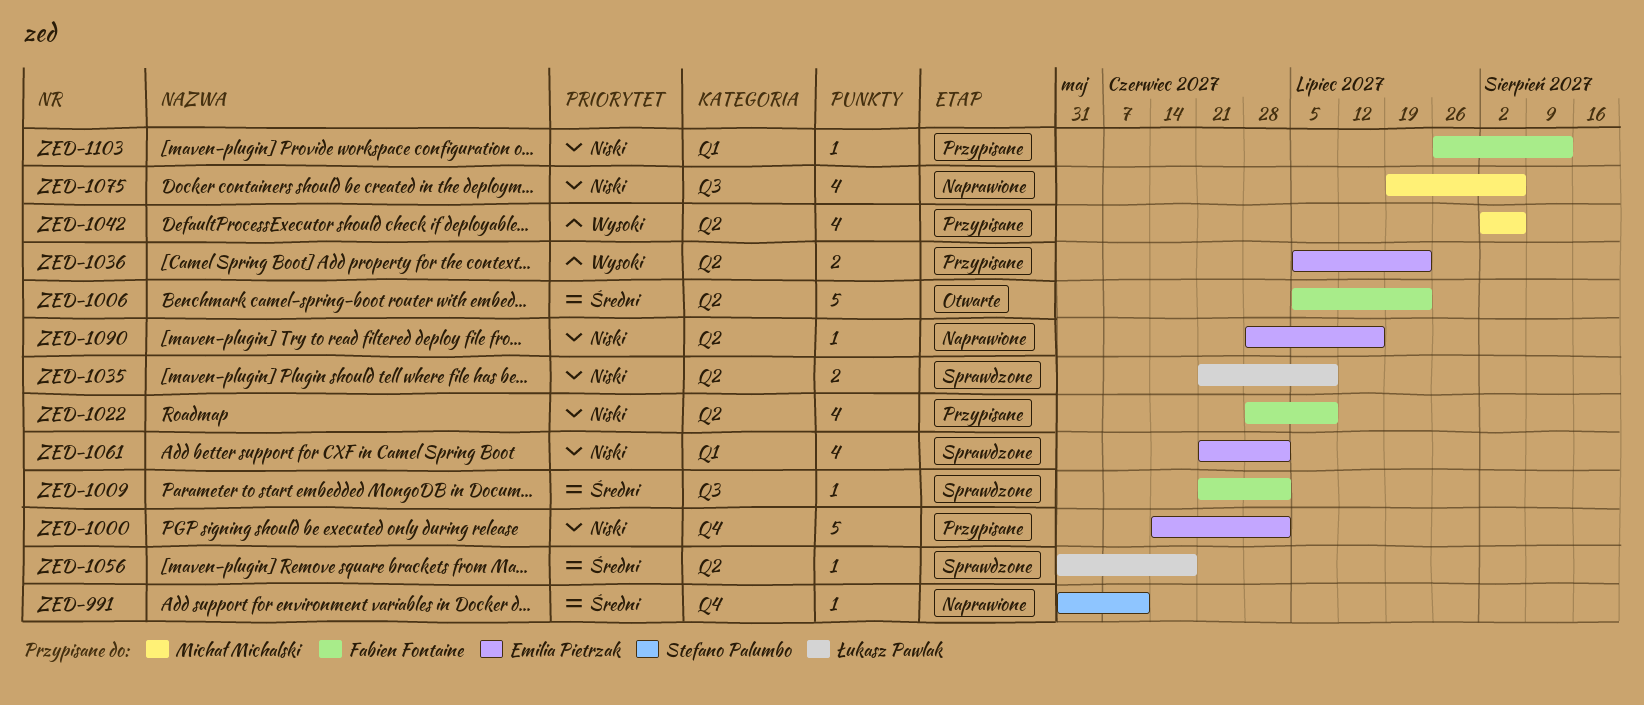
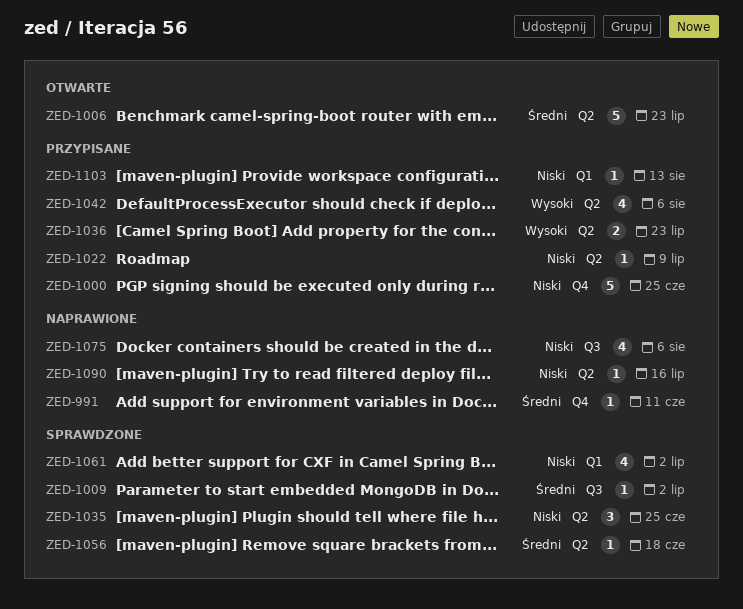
ZED-1000, due: Jul 2 -> Jun 25
ZED-1022, estimate: 4 -> 1
ZED-1035, estimate: 2 -> 3
ZED-1035, due: Jul 9 -> Jun 25

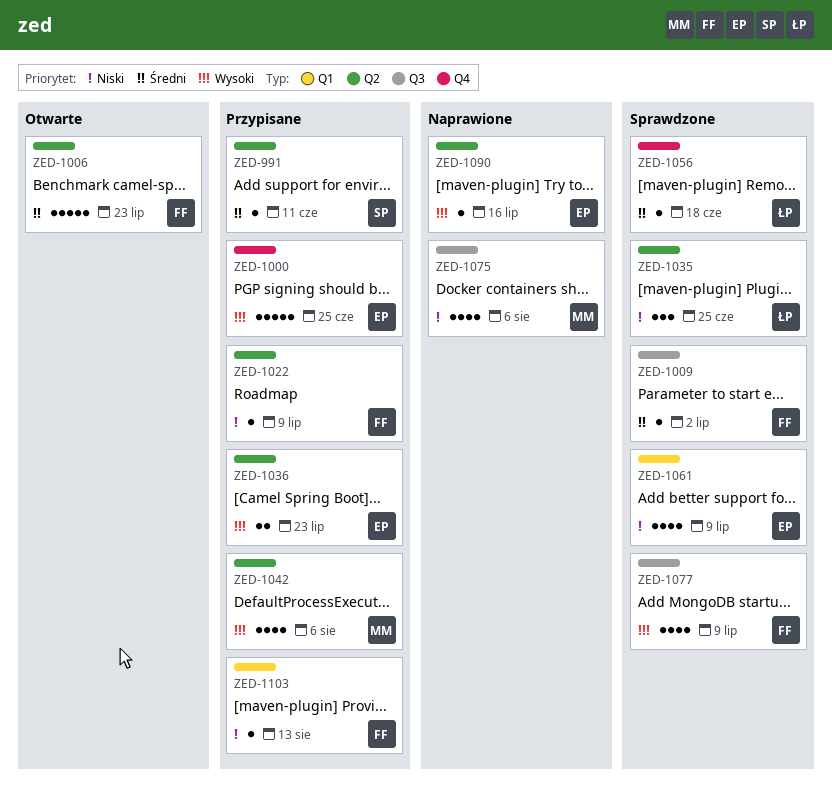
ZED-991, status: Naprawione -> Przypisane
ZED-991, label: Q4 -> Q2
ZED-1000, priority: Niski -> Wysoki
ZED-1056, label: Q2 -> Q4
ZED-1061, due: Jul 2 -> Jul 9
ZED-1077: none -> present
ZED-1090, priority: Niski -> Wysoki

